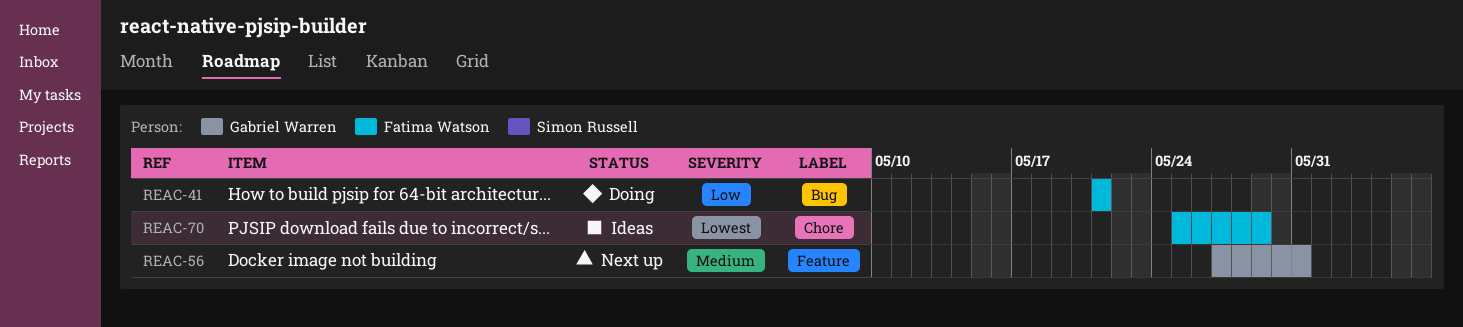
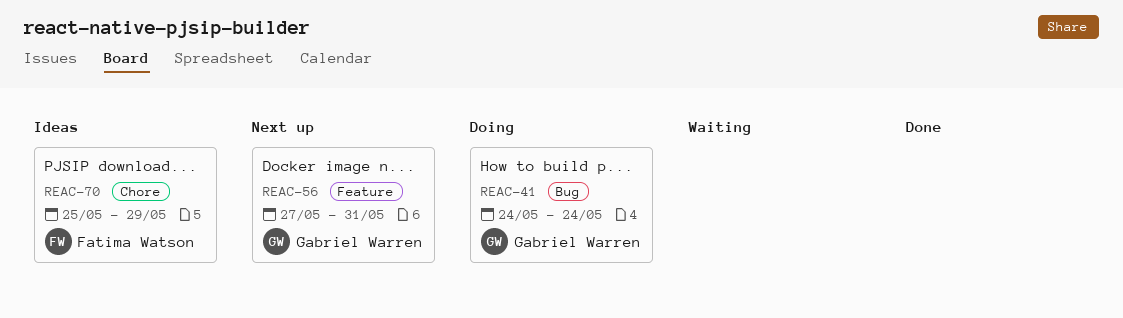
REAC-41, owner: Fatima Watson -> Gabriel Warren
REAC-41, start: May 21 -> May 24
REAC-41, due: May 21 -> May 24

